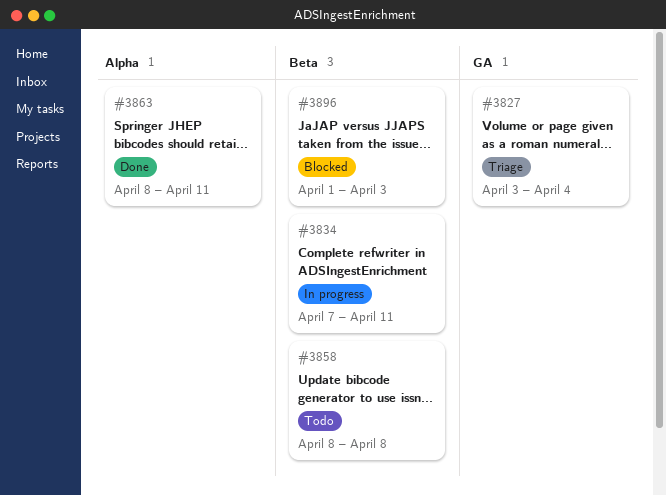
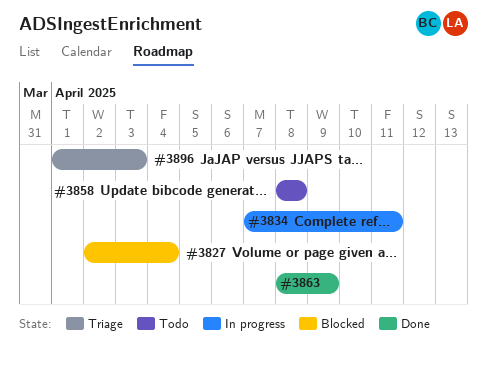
#3827, status: Triage -> Blocked
#3827, start: Apr 3 -> Apr 2
#3863, due: Apr 11 -> Apr 9
#3896, status: Blocked -> Triage

